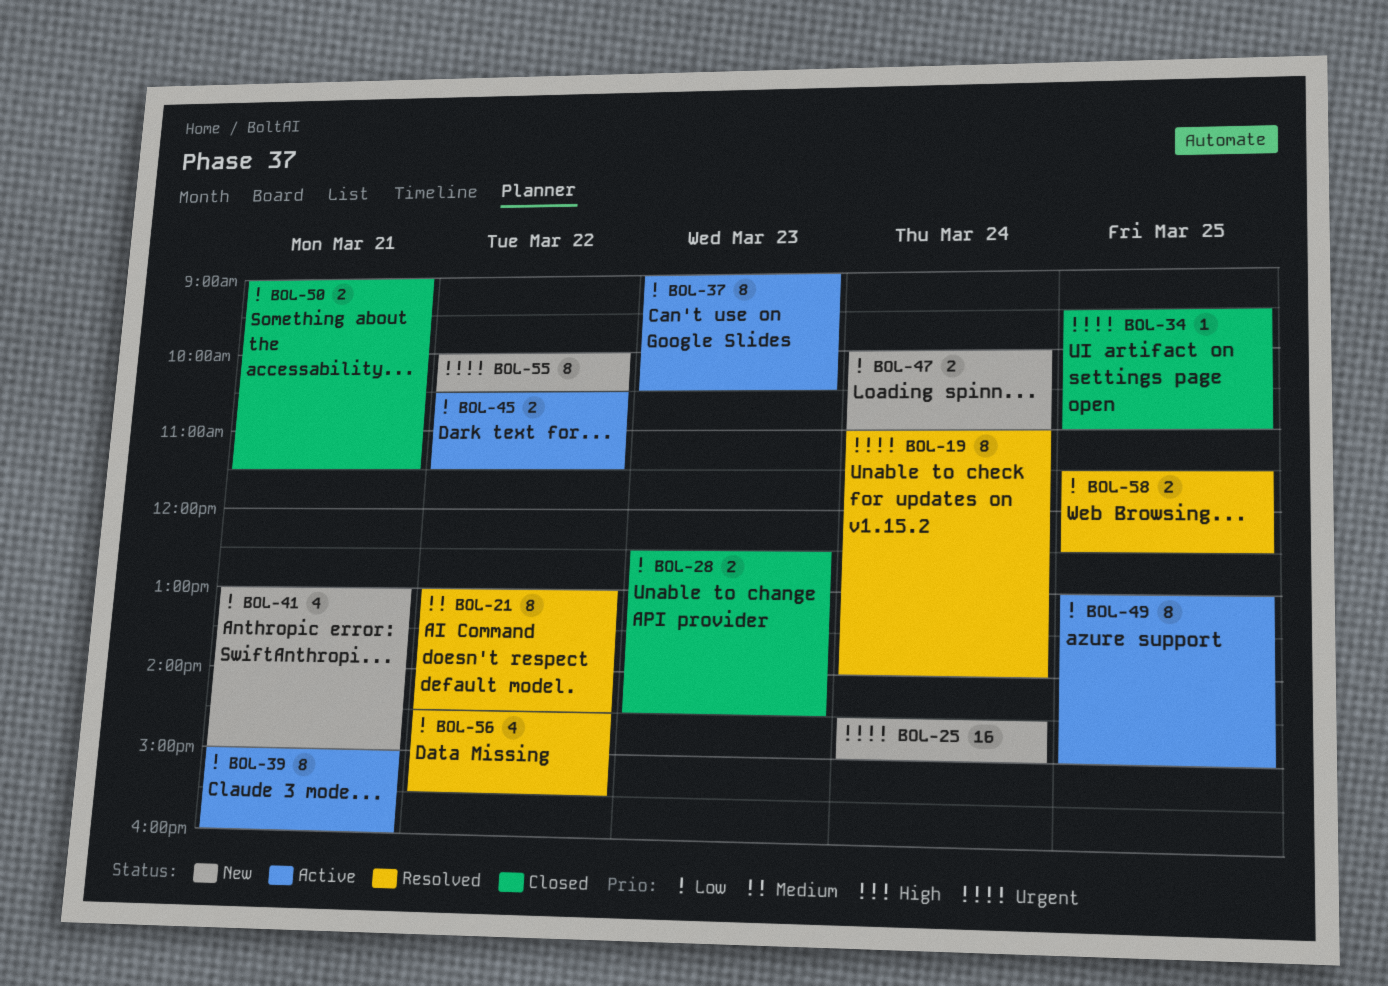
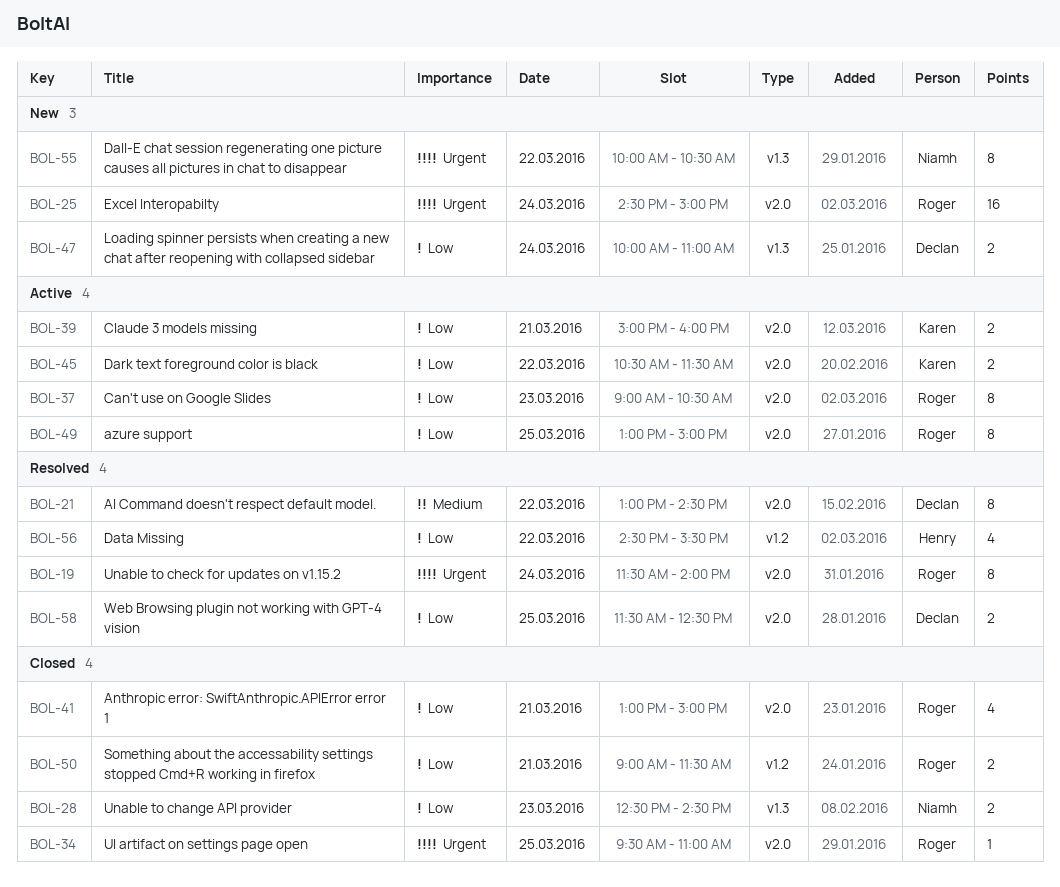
BOL-19, begins: 11:00 -> 11:30
BOL-39, estimate: 8 -> 2
BOL-41, status: New -> Closed

